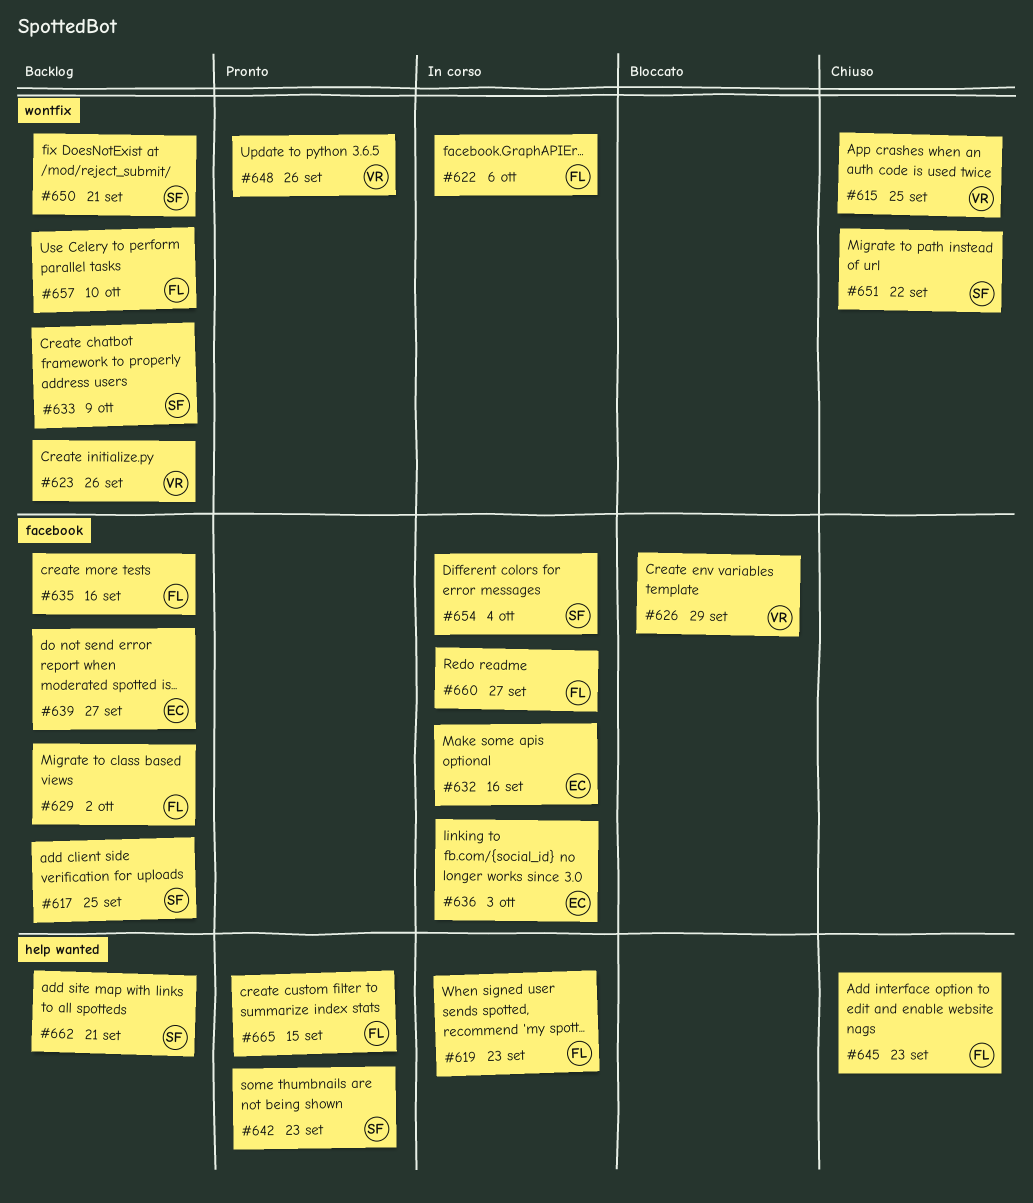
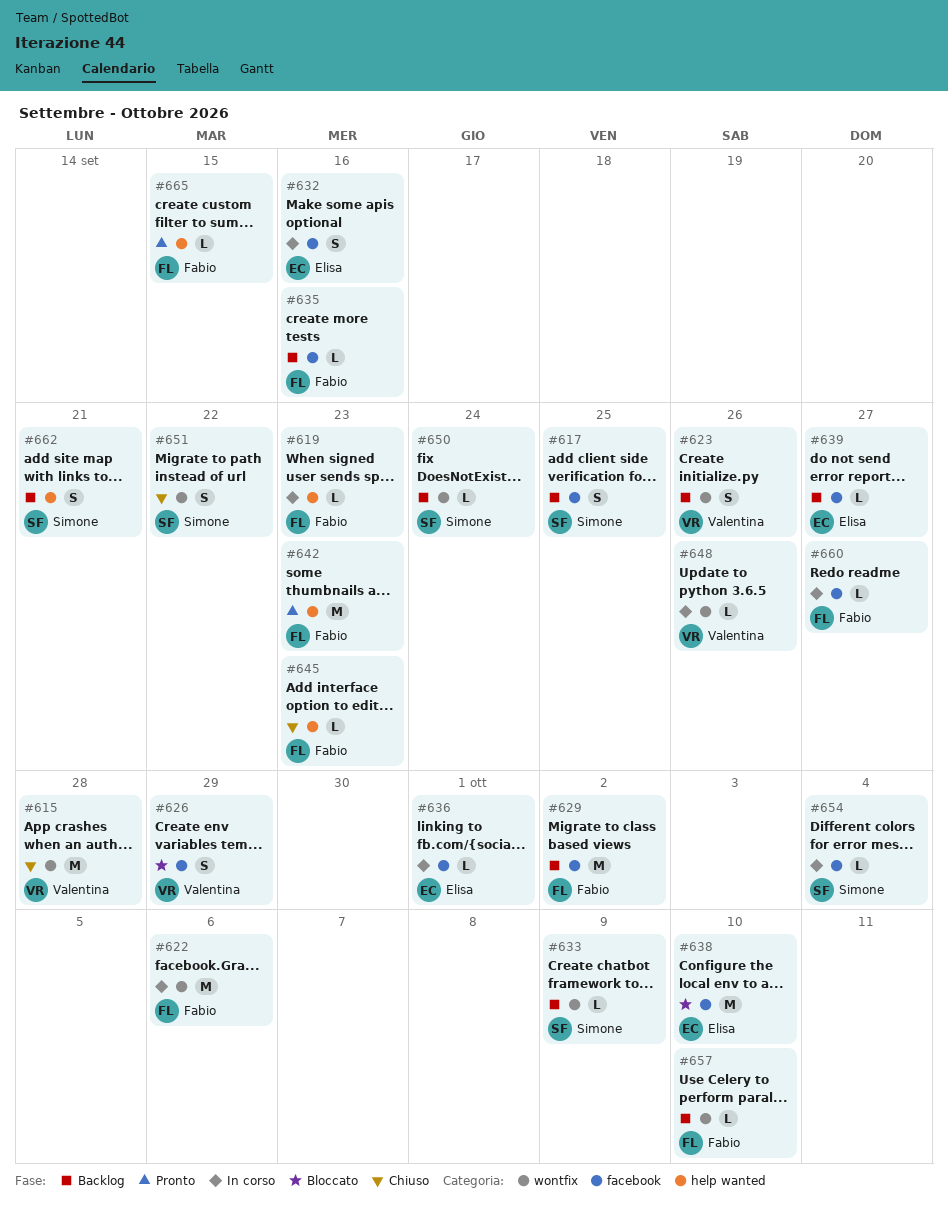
#615, due: Sep 25 -> Sep 28
#636, due: Oct 3 -> Oct 1
#638: none -> present
#642, owner: Simone -> Fabio
#648, status: Pronto -> In corso
#650, due: Sep 21 -> Sep 24

